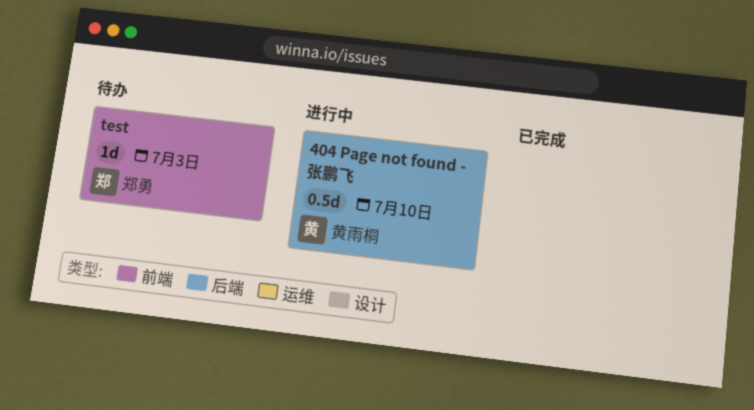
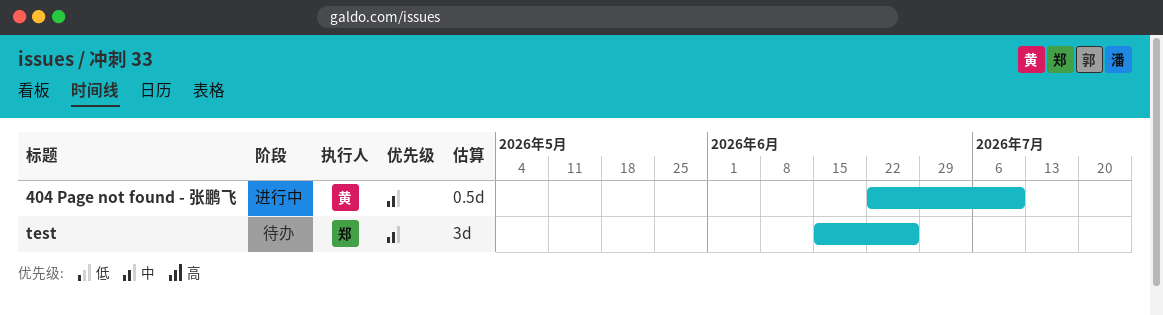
test, estimate: 1d -> 3d
test, due: Jul 3 -> Jun 26

